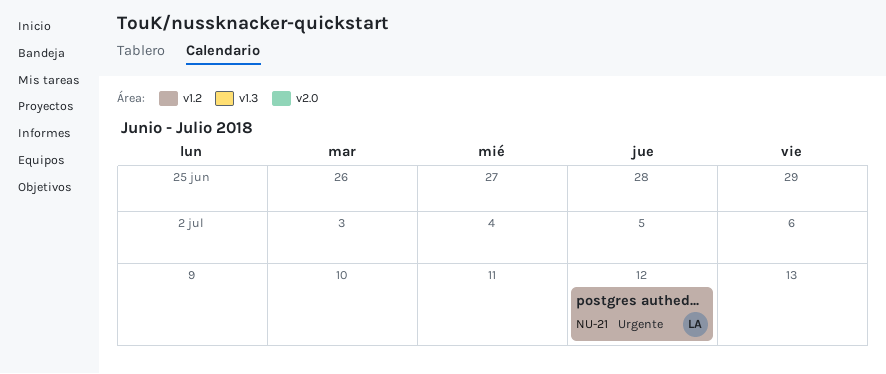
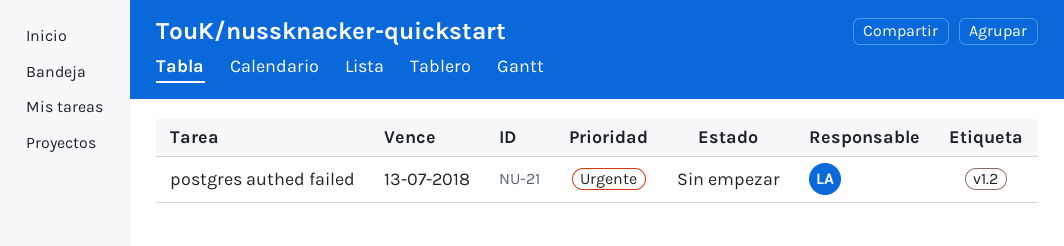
NU-21, due: Jul 12 -> Jul 13

